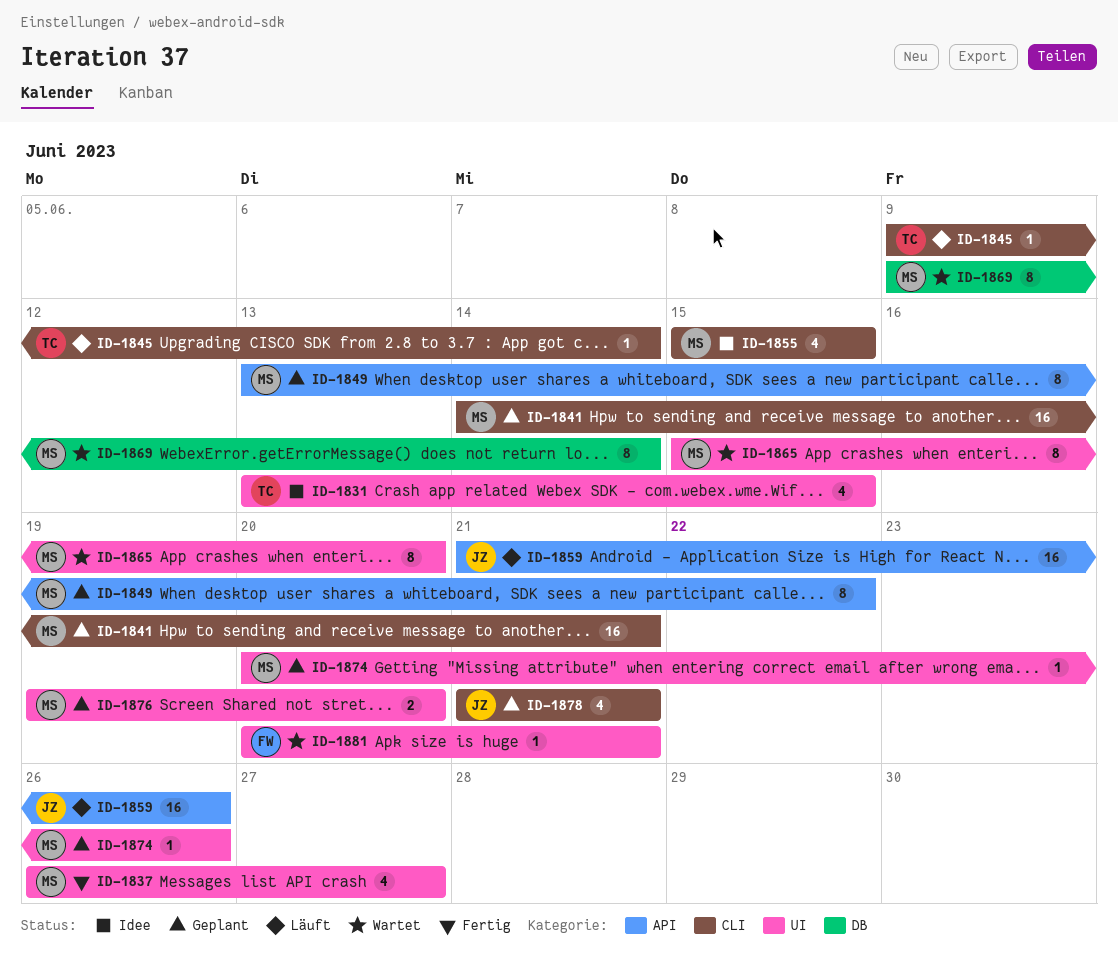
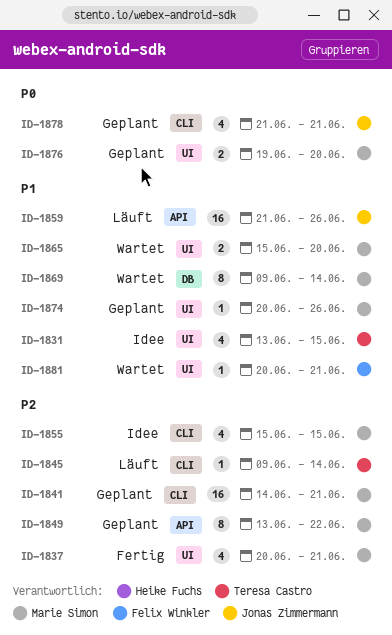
ID-1837, start: Jun 26 -> Jun 20
ID-1837, due: Jun 27 -> Jun 21
ID-1865, estimate: 8 -> 2

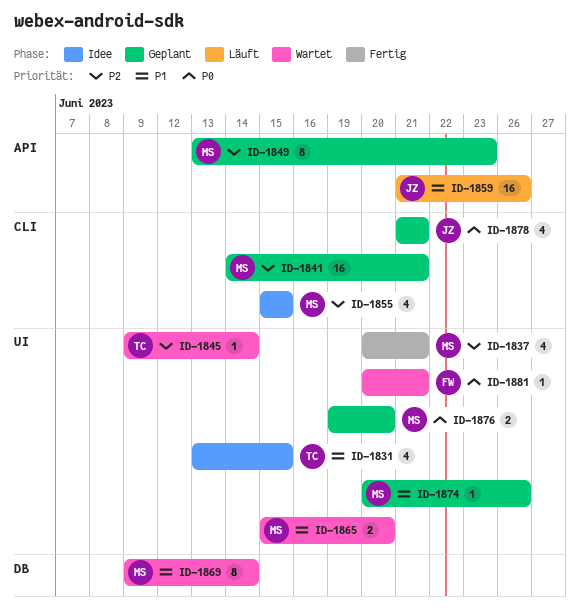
ID-1845, status: Läuft -> Wartet
ID-1845, label: CLI -> UI
ID-1849, due: Jun 22 -> Jun 23
ID-1881, priority: P1 -> P0

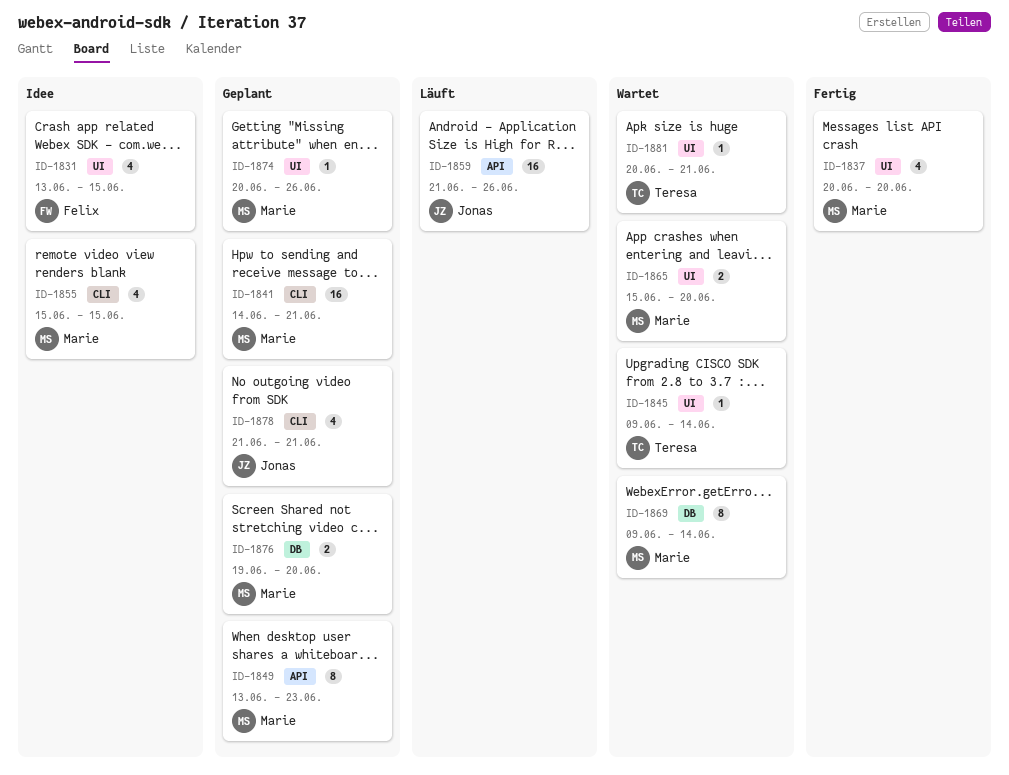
ID-1831, owner: Teresa -> Felix
ID-1837, due: Jun 21 -> Jun 20
ID-1876, label: UI -> DB
ID-1881, owner: Felix -> Teresa

